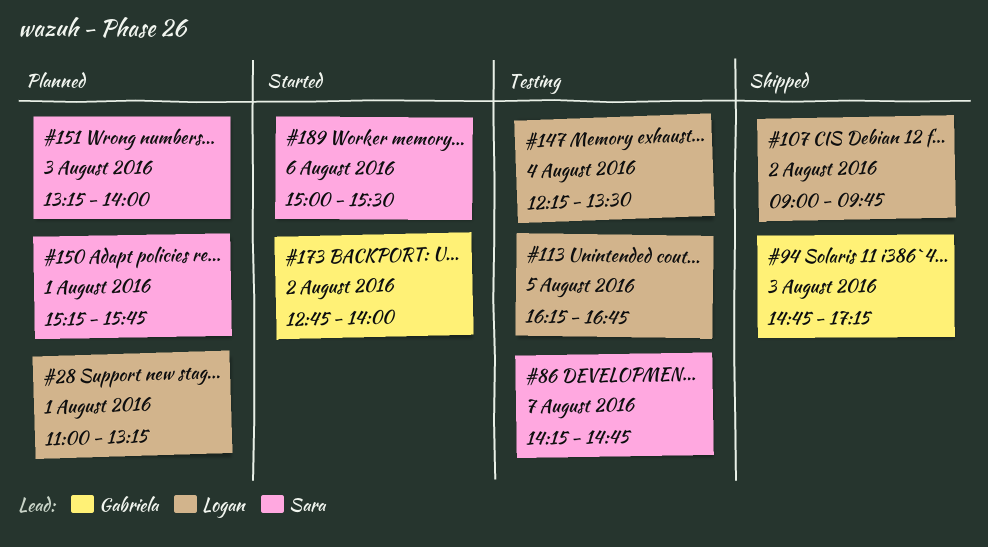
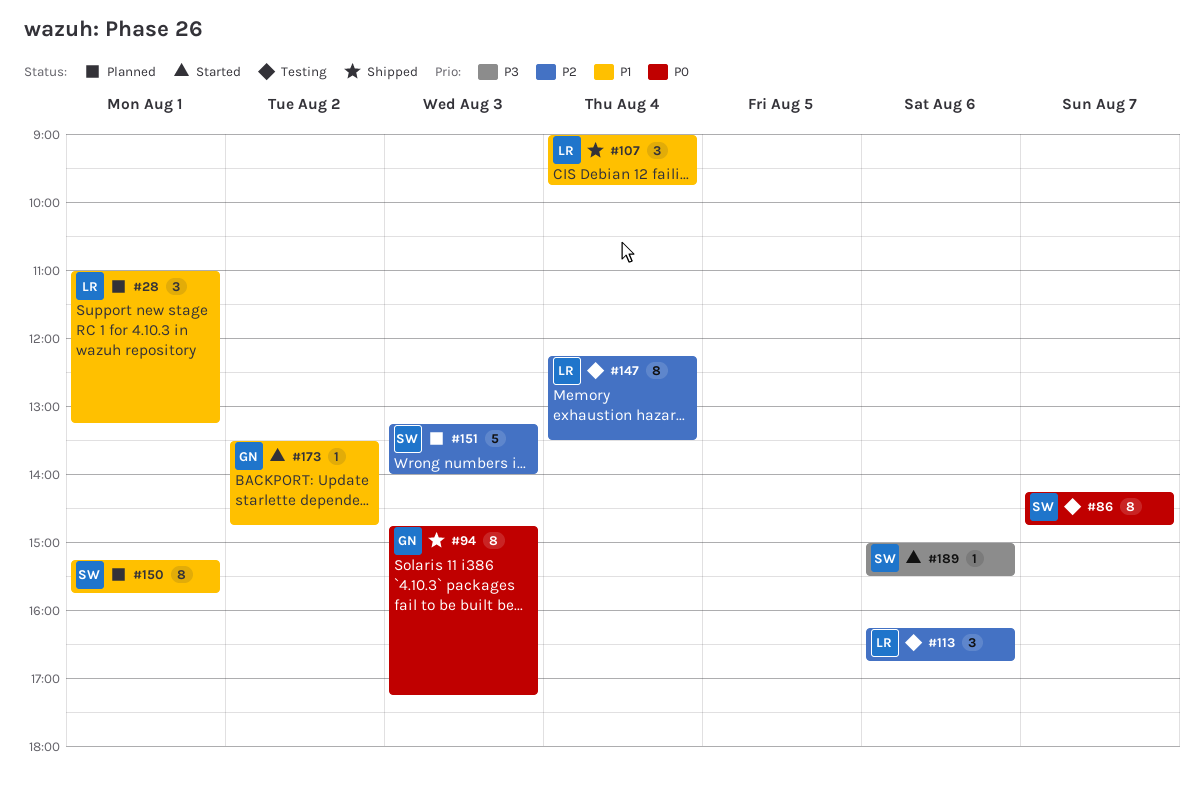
#107, day: Aug 2 -> Aug 4
#113, day: Aug 5 -> Aug 6
#173, begins: 12:45 -> 13:30
#173, ends: 14:00 -> 14:45

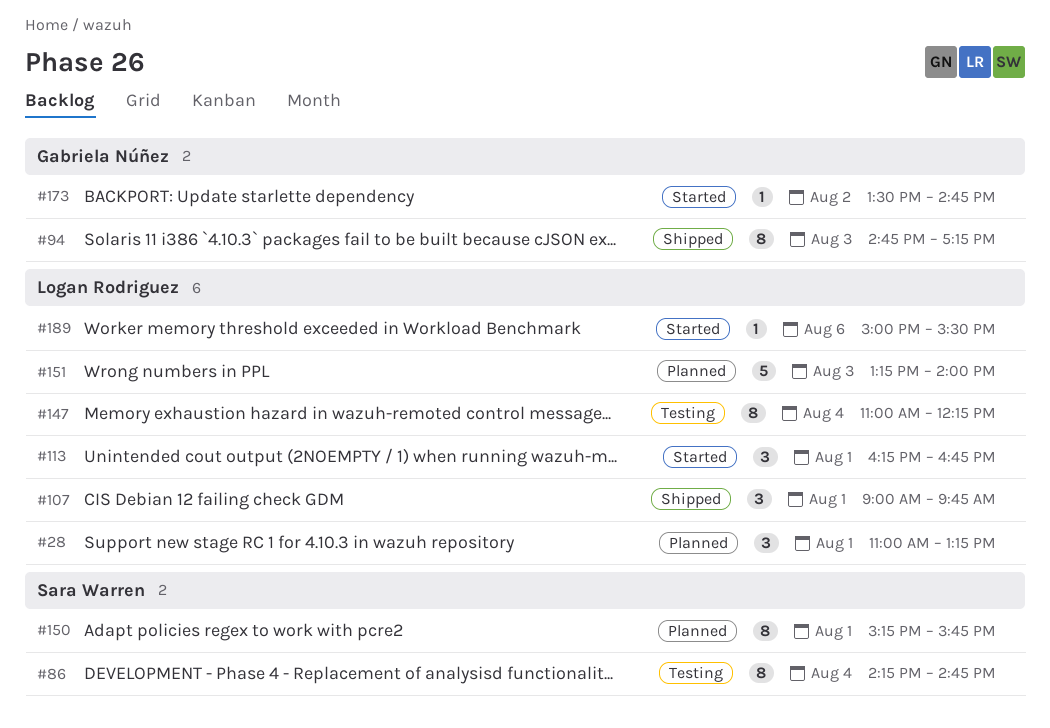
#86, day: Aug 7 -> Aug 4
#107, day: Aug 4 -> Aug 1
#113, status: Testing -> Started
#113, day: Aug 6 -> Aug 1
#147, begins: 12:15 -> 11:00
#147, ends: 13:30 -> 12:15
#151, owner: Sara Warren -> Logan Rodriguez
#189, owner: Sara Warren -> Logan Rodriguez

